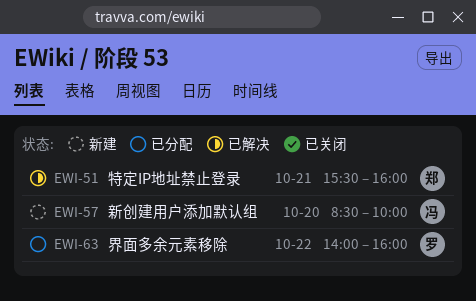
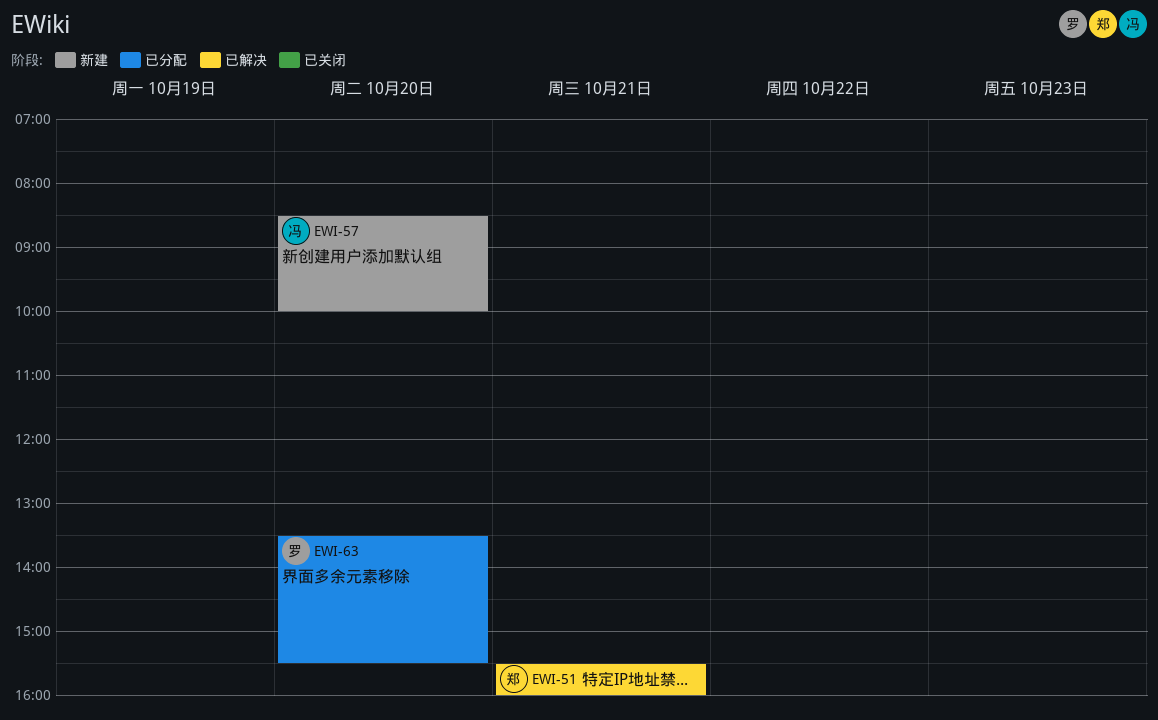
EWI-63, day: Oct 22 -> Oct 20
EWI-63, begins: 14:00 -> 13:30
EWI-63, ends: 16:00 -> 15:30

